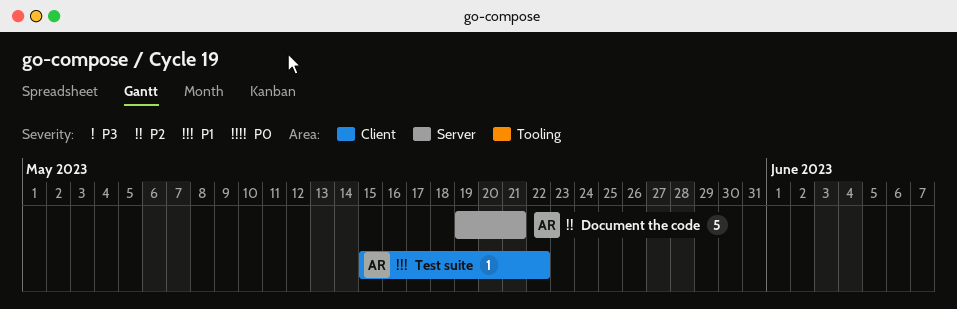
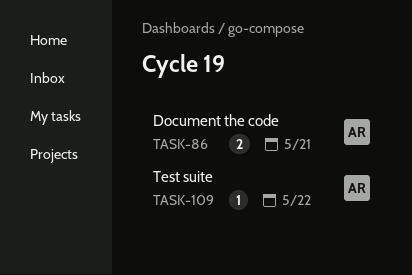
Document the code, estimate: 5 -> 2

